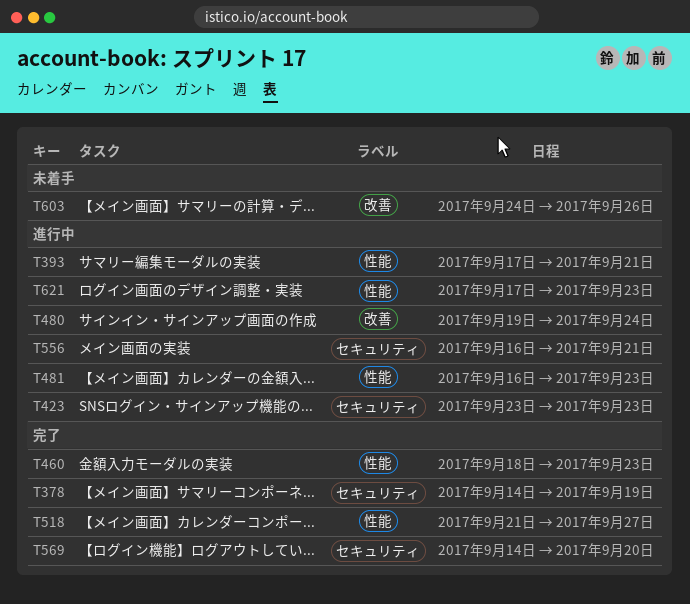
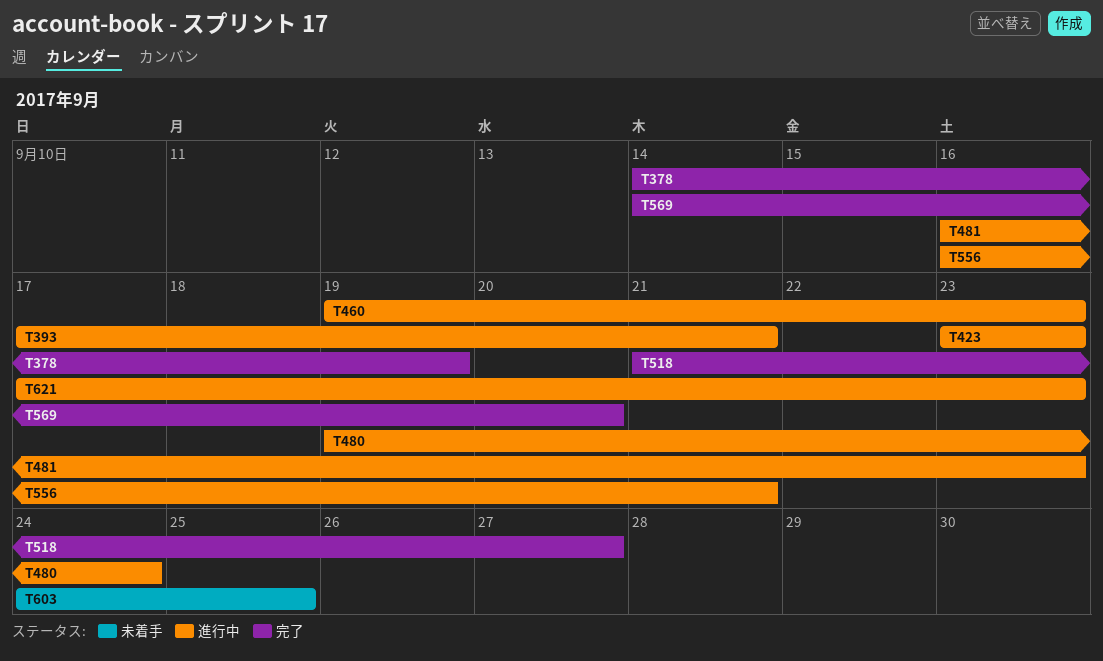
T460, status: 完了 -> 進行中
T460, start: Sep 18 -> Sep 19
T603, due: Sep 26 -> Sep 25

